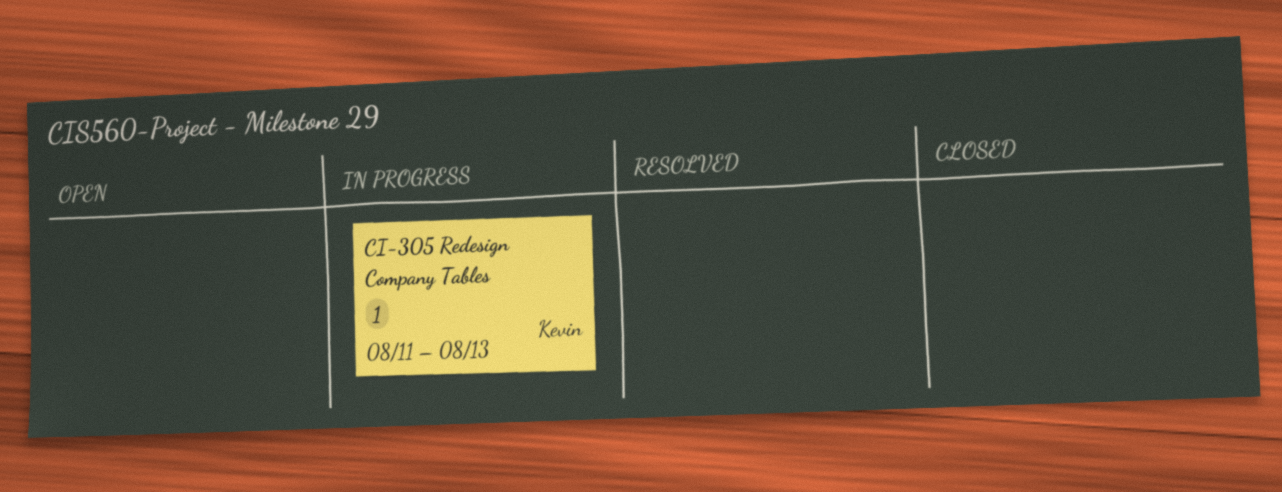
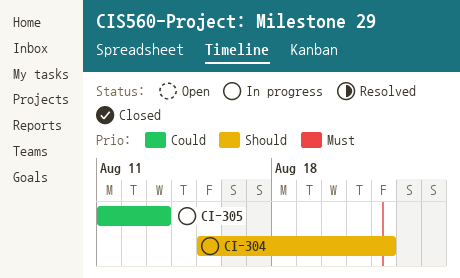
CI-304: none -> present

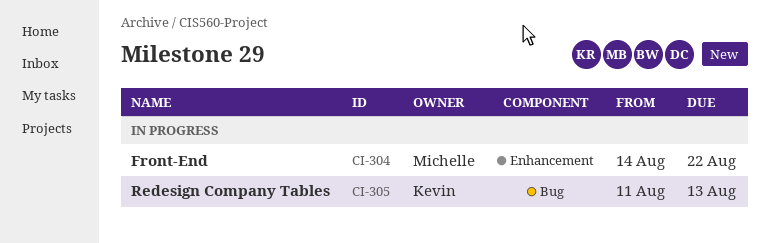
CI-304, start: Aug 15 -> Aug 14

